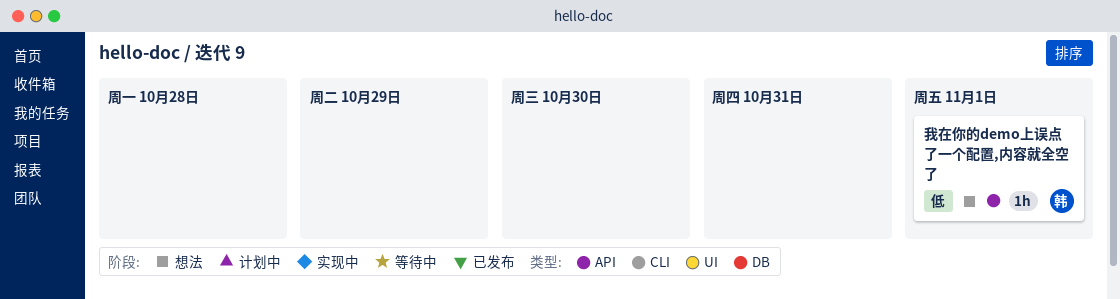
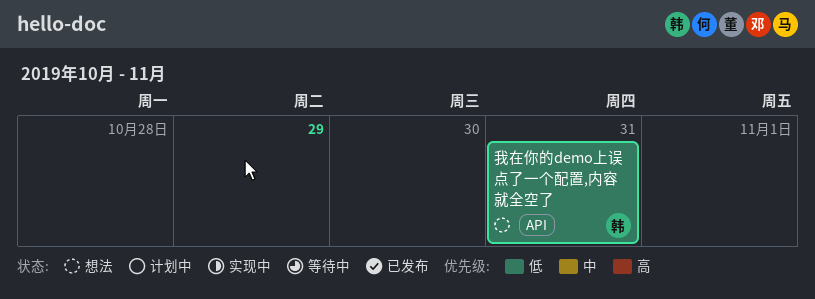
我在你的demo上误点了一个配置,内容就全空了, due: Nov 1 -> Oct 31

